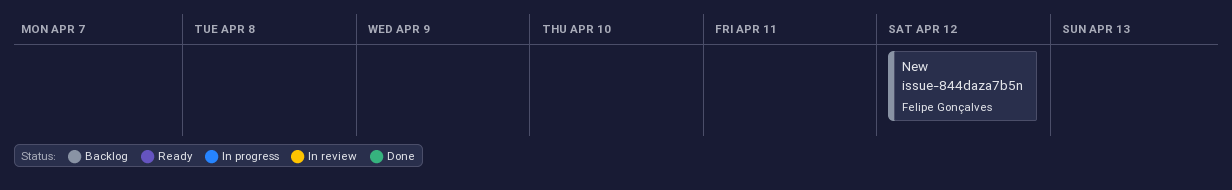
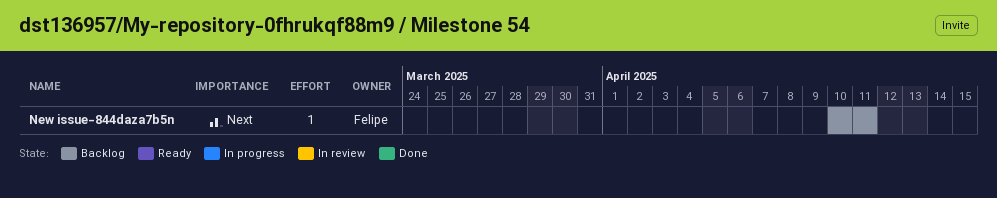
New issue-844daza7b5n, due: Apr 12 -> Apr 11

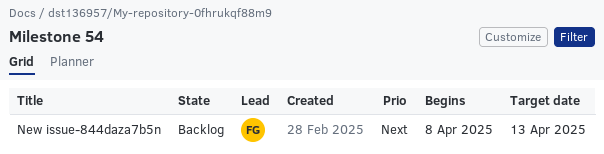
New issue-844daza7b5n, start: Apr 10 -> Apr 8
New issue-844daza7b5n, due: Apr 11 -> Apr 13

